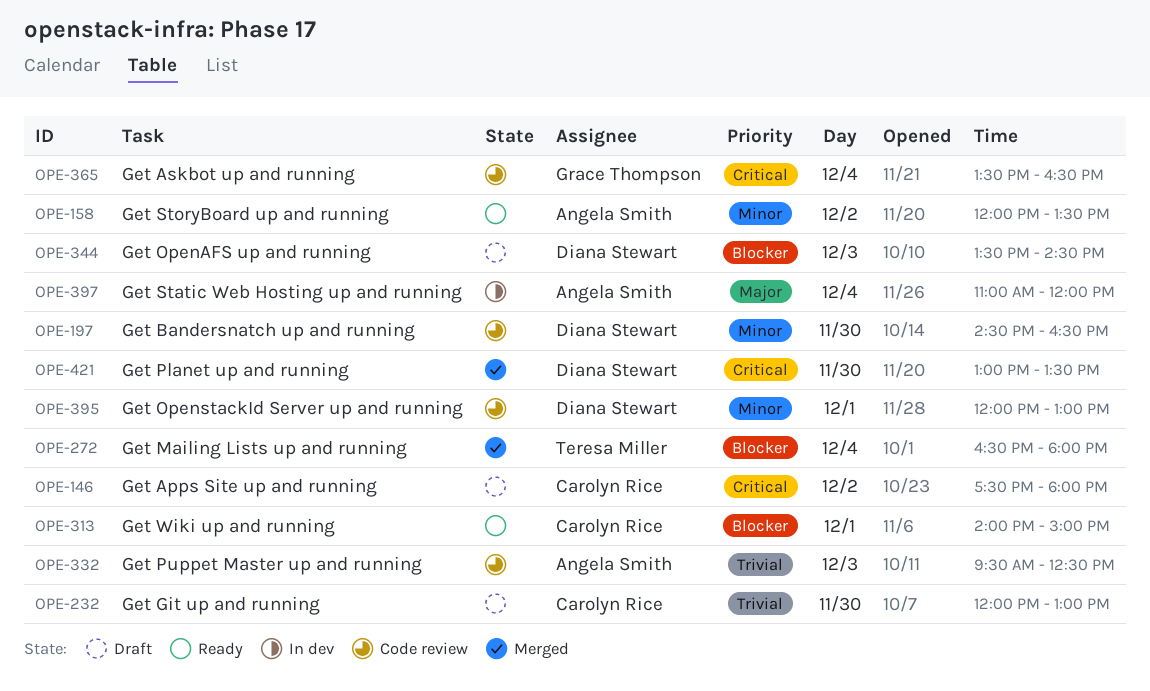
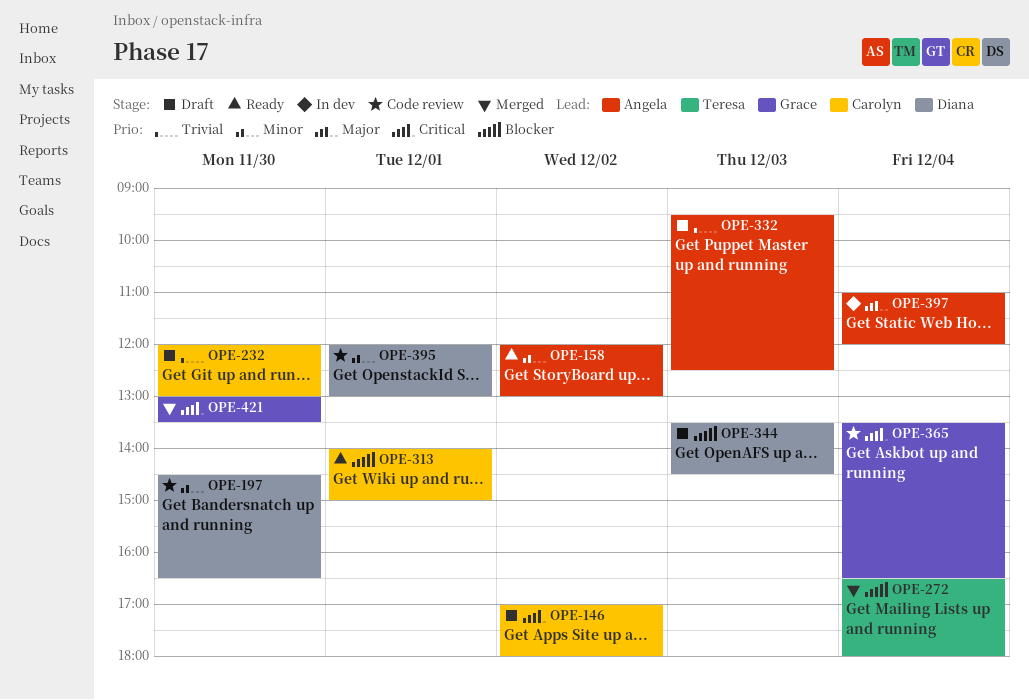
OPE-146, begins: 17:30 -> 17:00
OPE-158, ends: 13:30 -> 13:00
OPE-332, status: Code review -> Draft
OPE-421, owner: Diana Stewart -> Grace Thompson

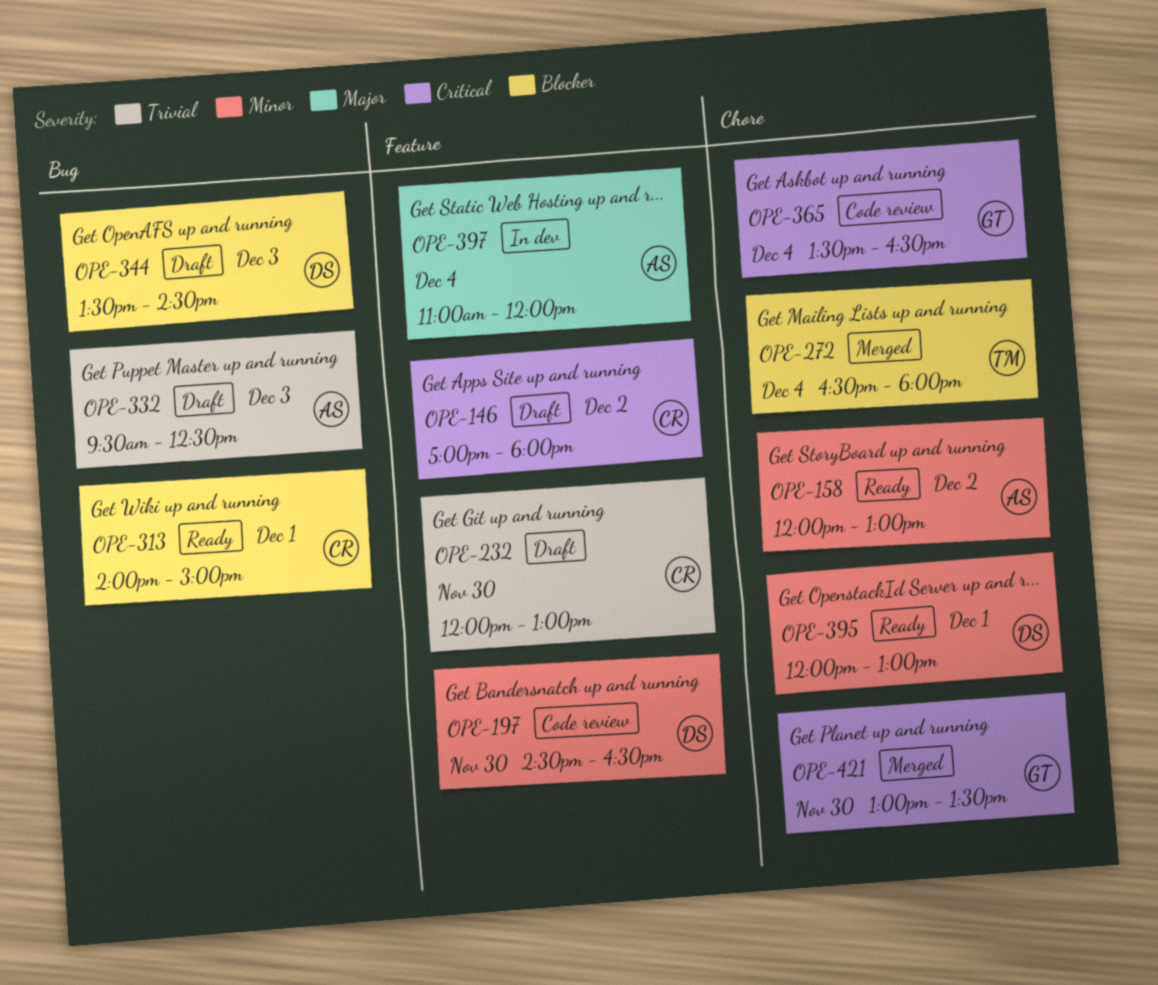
OPE-395, status: Code review -> Ready

